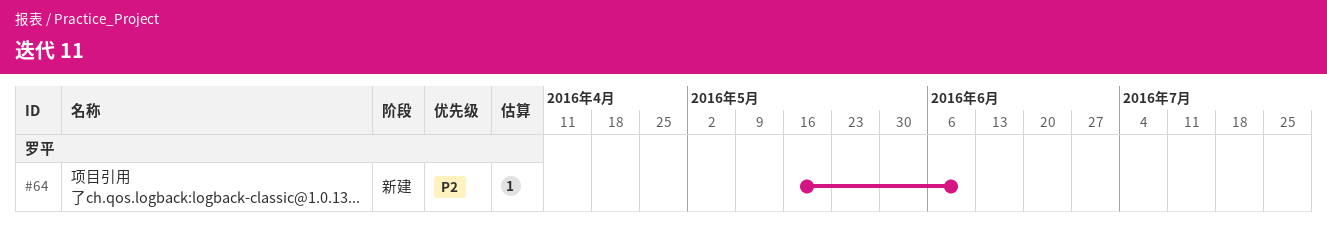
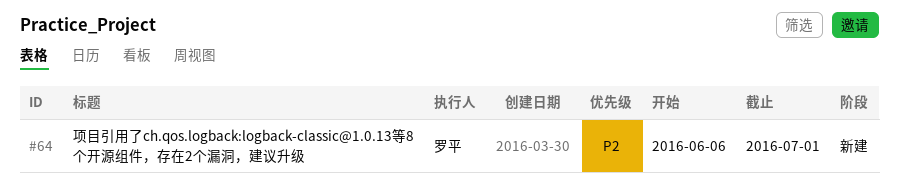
#64, start: May 16 -> Jun 6
#64, due: Jun 10 -> Jul 1

